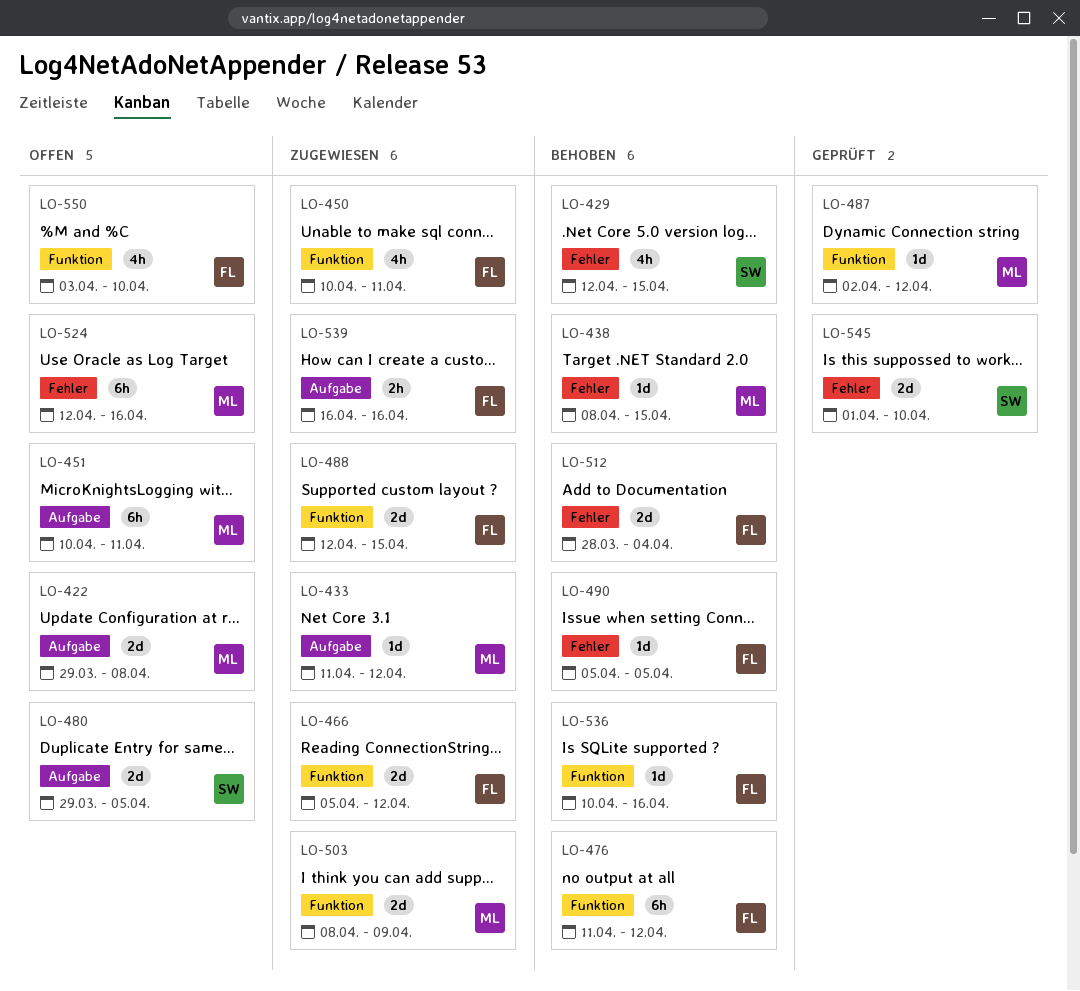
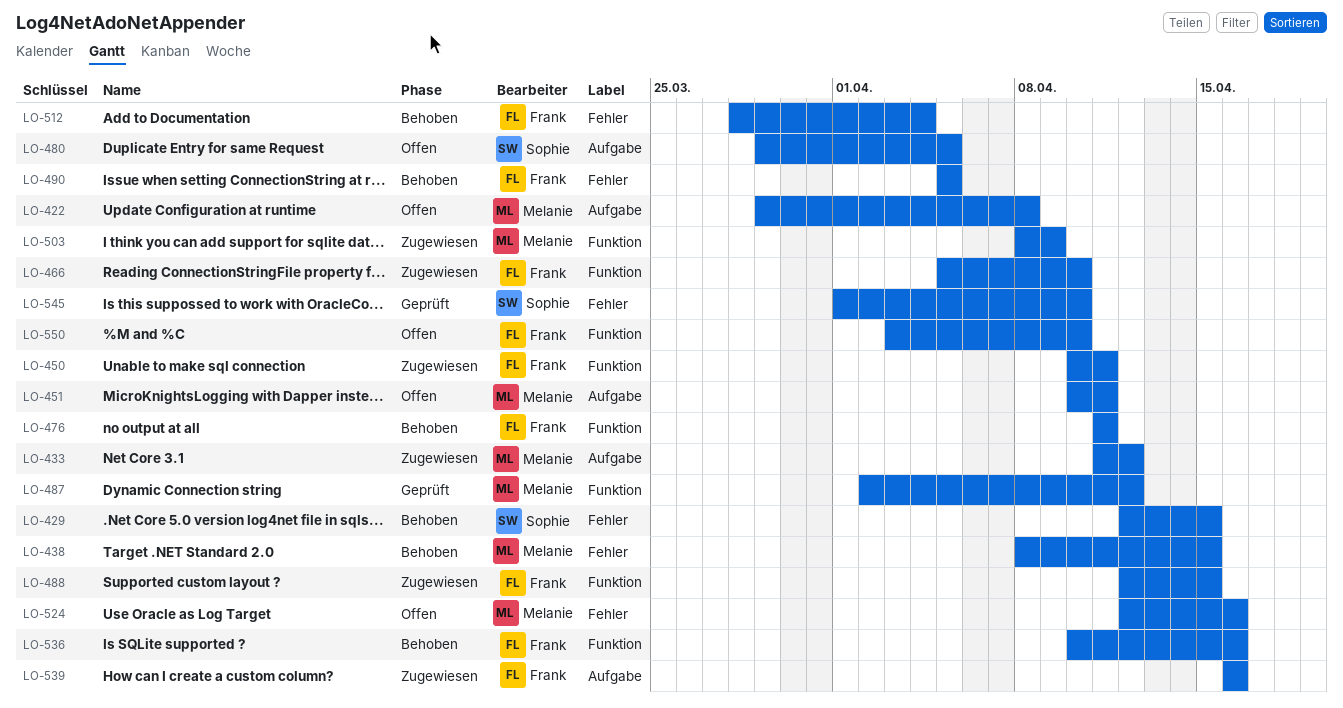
LO-466, due: Apr 12 -> Apr 10
LO-476, due: Apr 12 -> Apr 11

